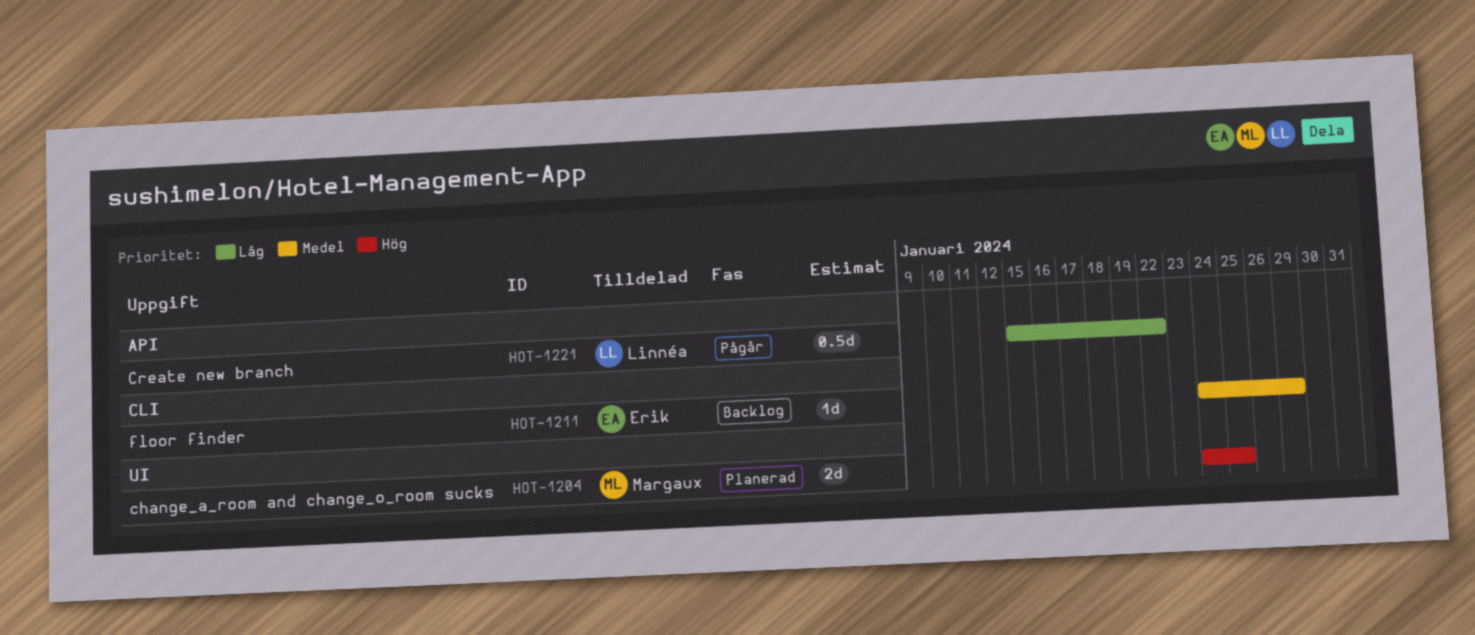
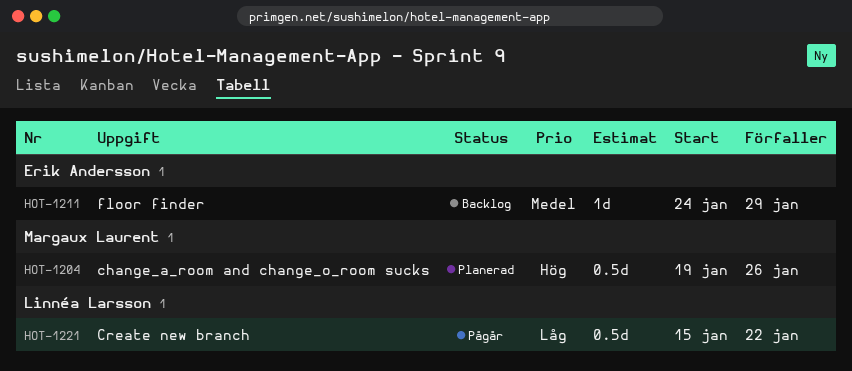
HOT-1204, estimate: 2d -> 0.5d
HOT-1204, start: Jan 24 -> Jan 19
HOT-1204, due: Jan 25 -> Jan 26

